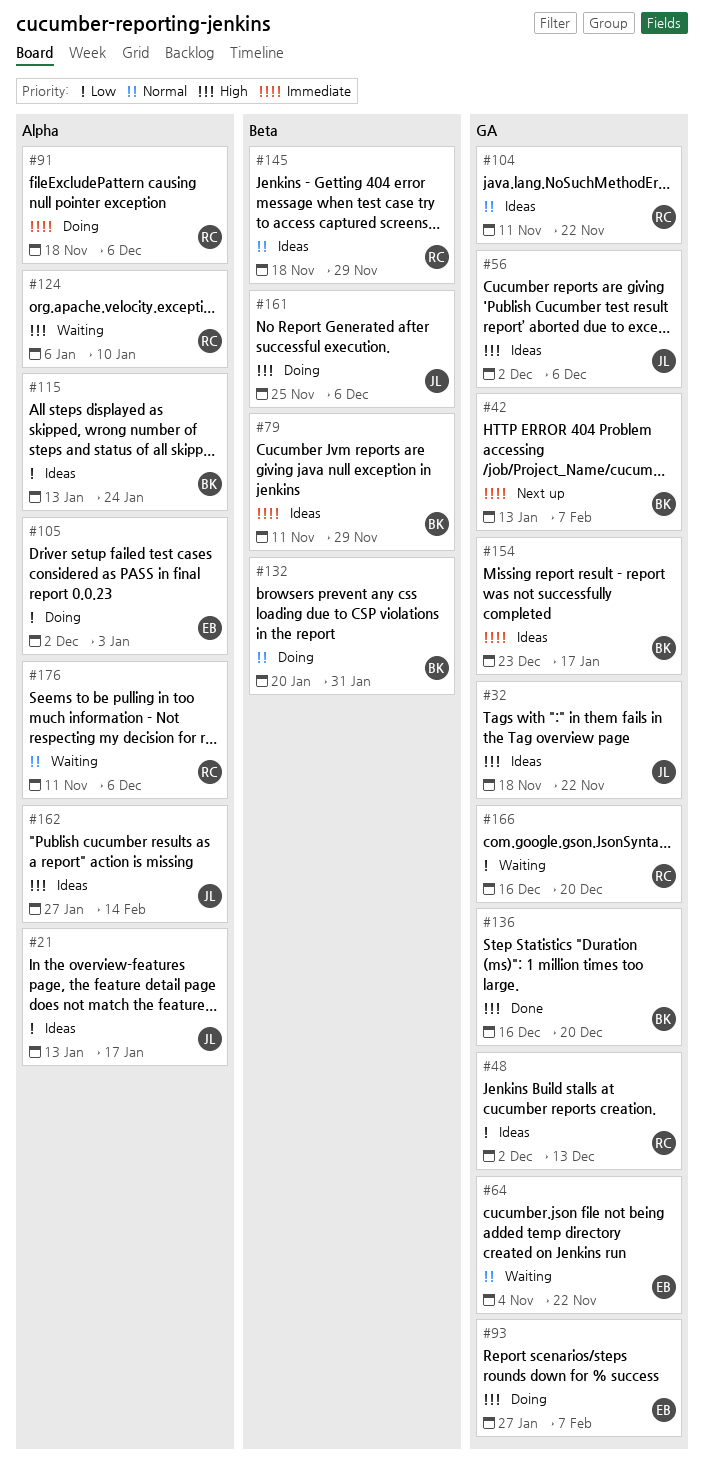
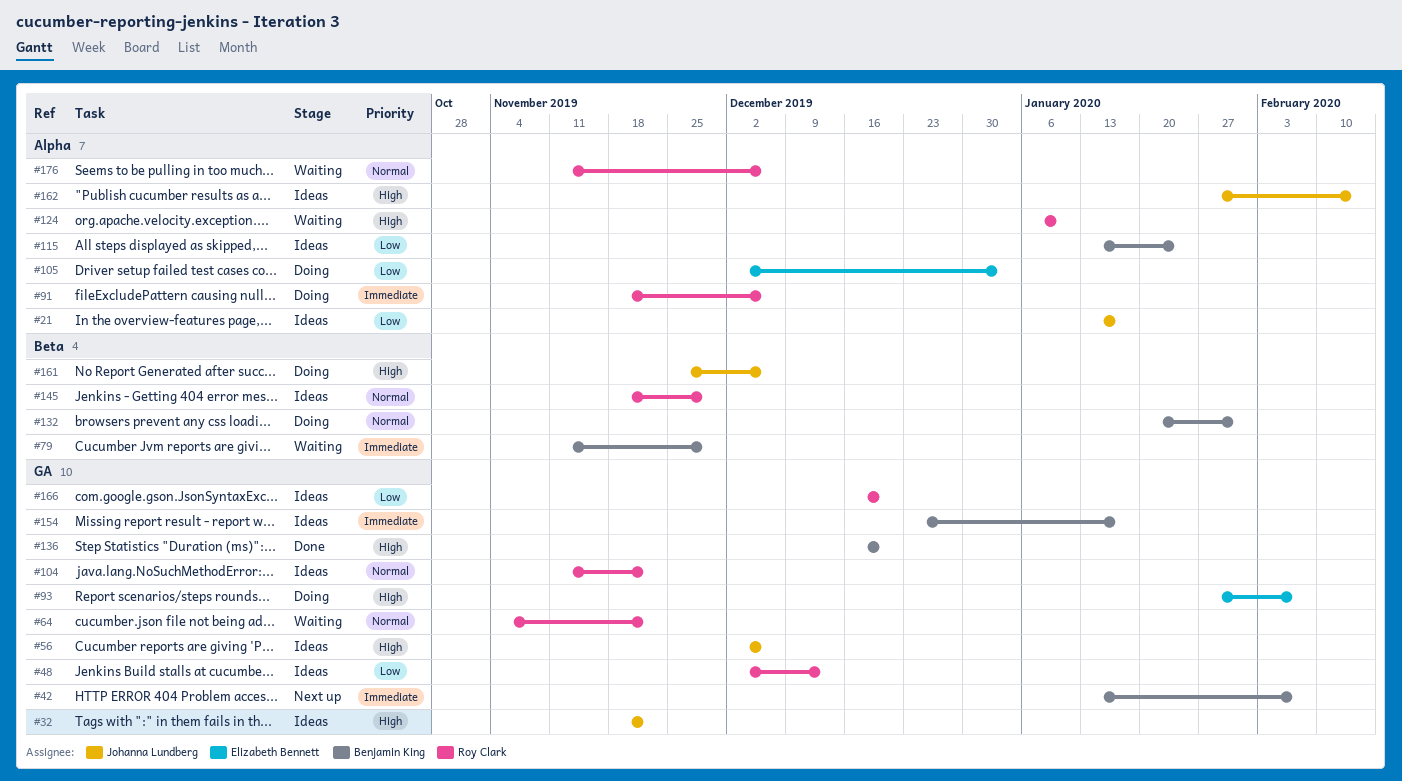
#64, owner: Elizabeth Bennett -> Roy Clark
#79, status: Ideas -> Waiting
#166, status: Waiting -> Ideas

